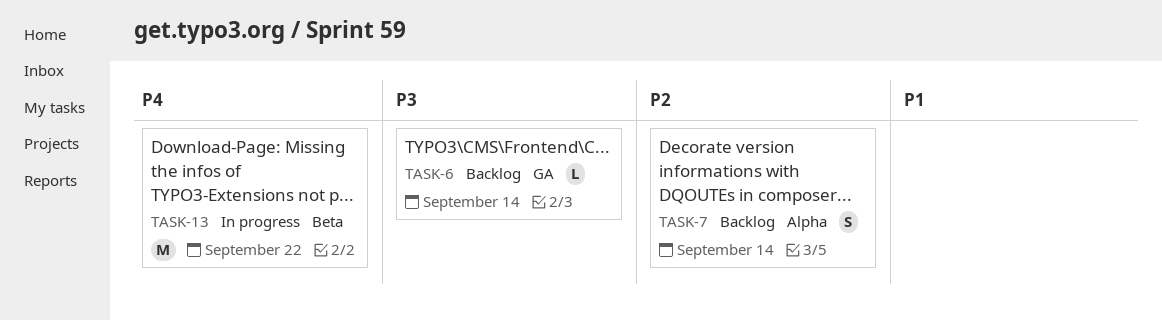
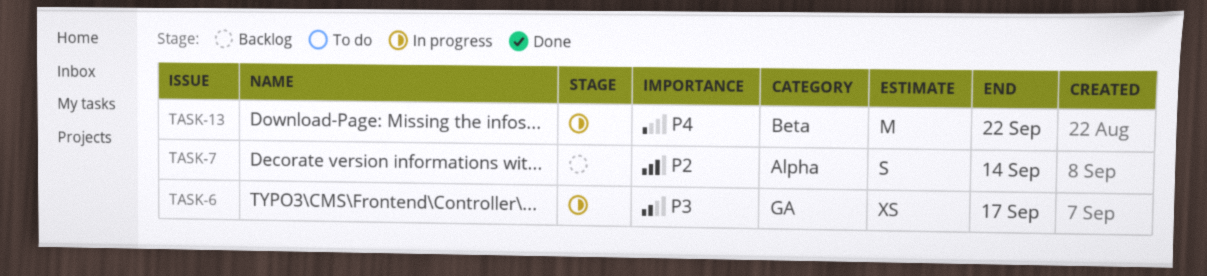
TASK-6, status: Backlog -> In progress
TASK-6, estimate: L -> XS
TASK-6, due: Sep 14 -> Sep 17

